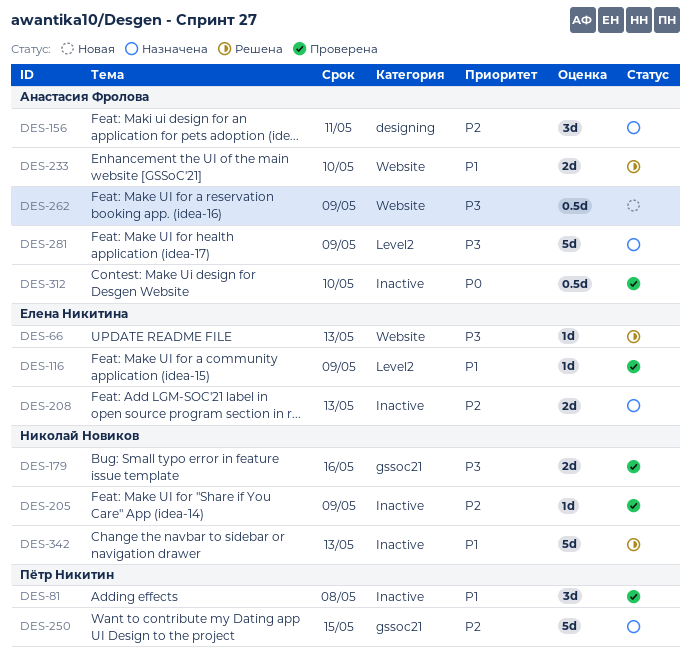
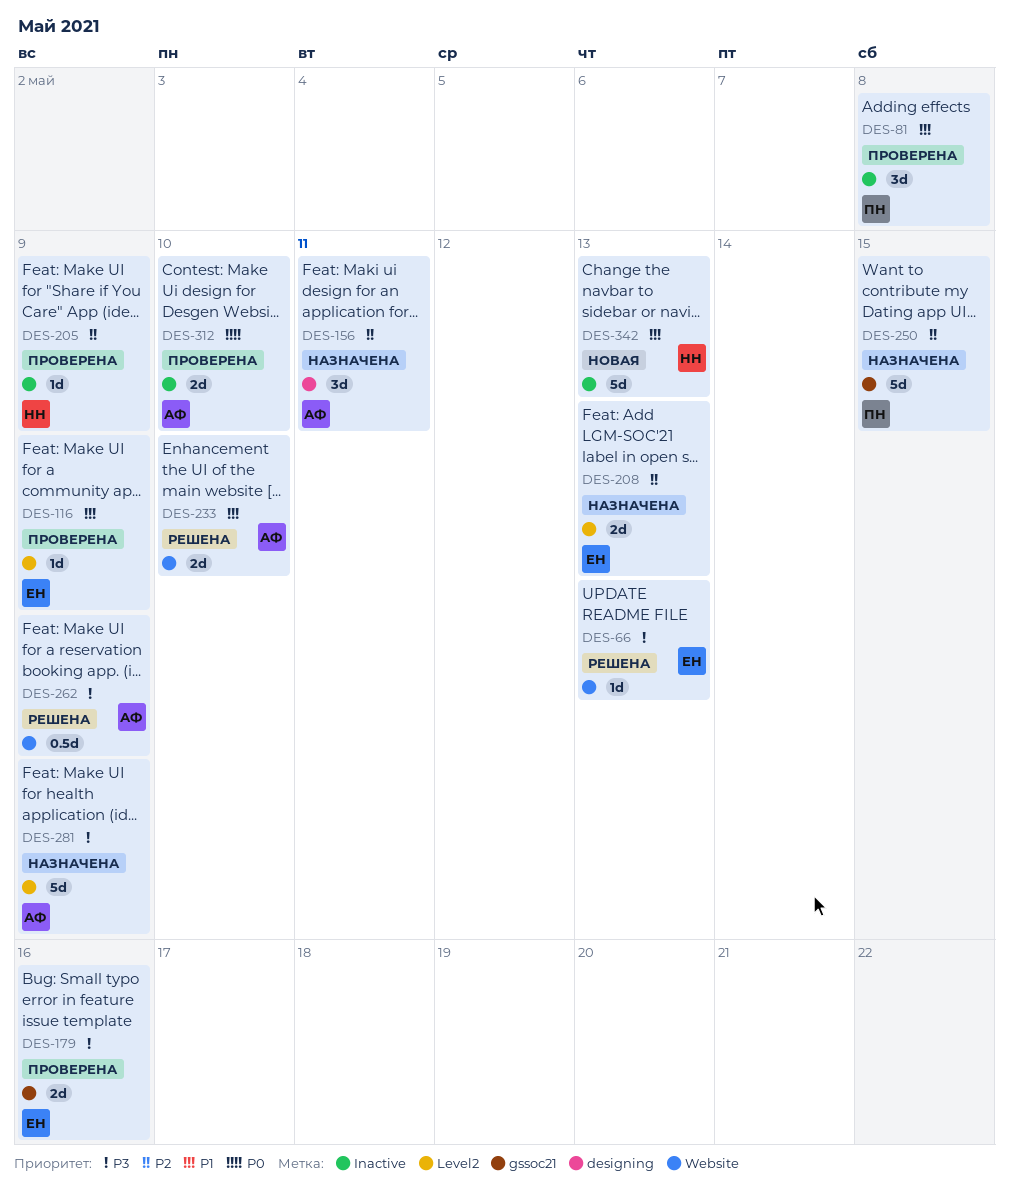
DES-179, owner: Николай Новиков -> Елена Никитина
DES-208, label: Inactive -> Level2
DES-262, status: Новая -> Решена
DES-312, estimate: 0.5d -> 2d
DES-342, status: Решена -> Новая

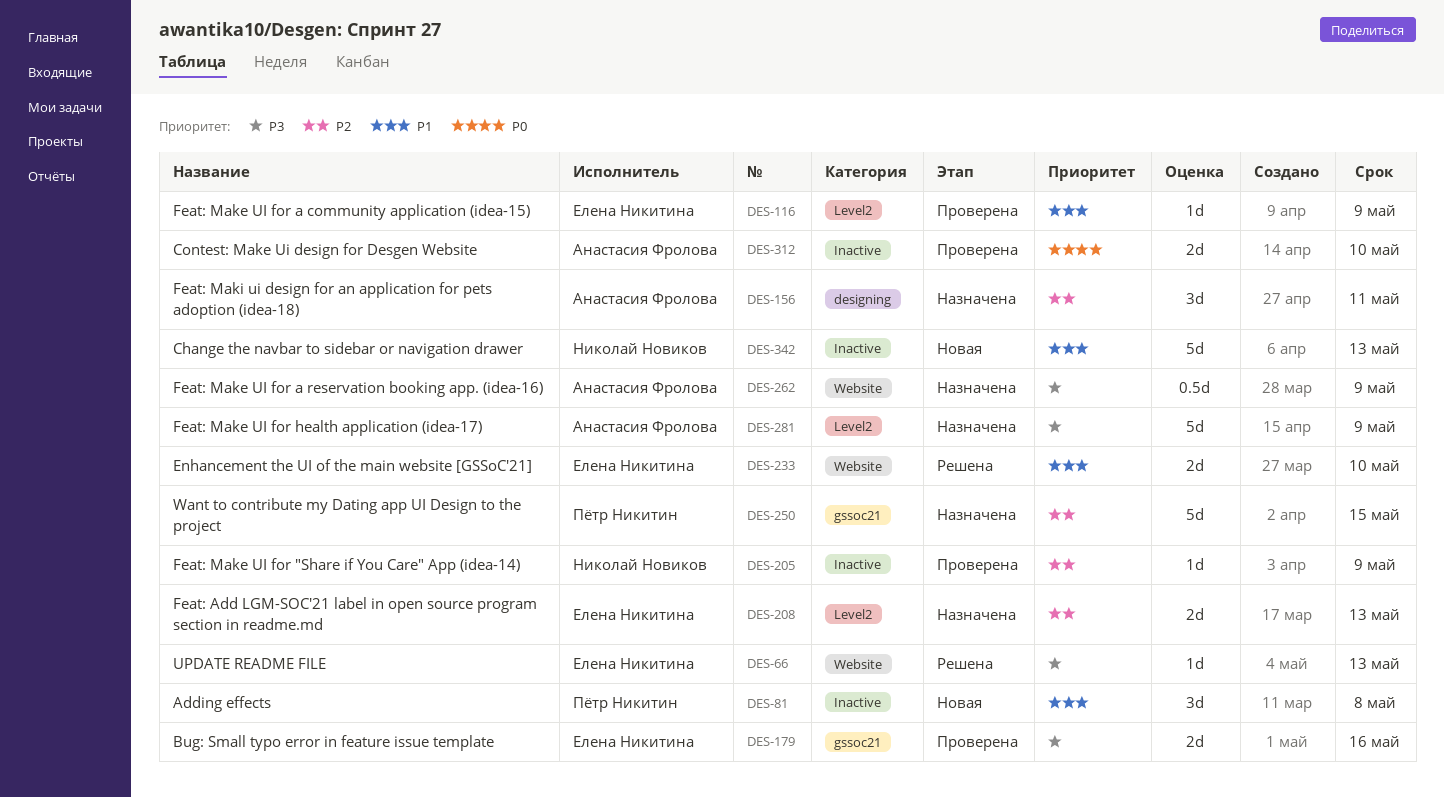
DES-81, status: Проверена -> Новая
DES-233, owner: Анастасия Фролова -> Елена Никитина
DES-262, status: Решена -> Назначена

